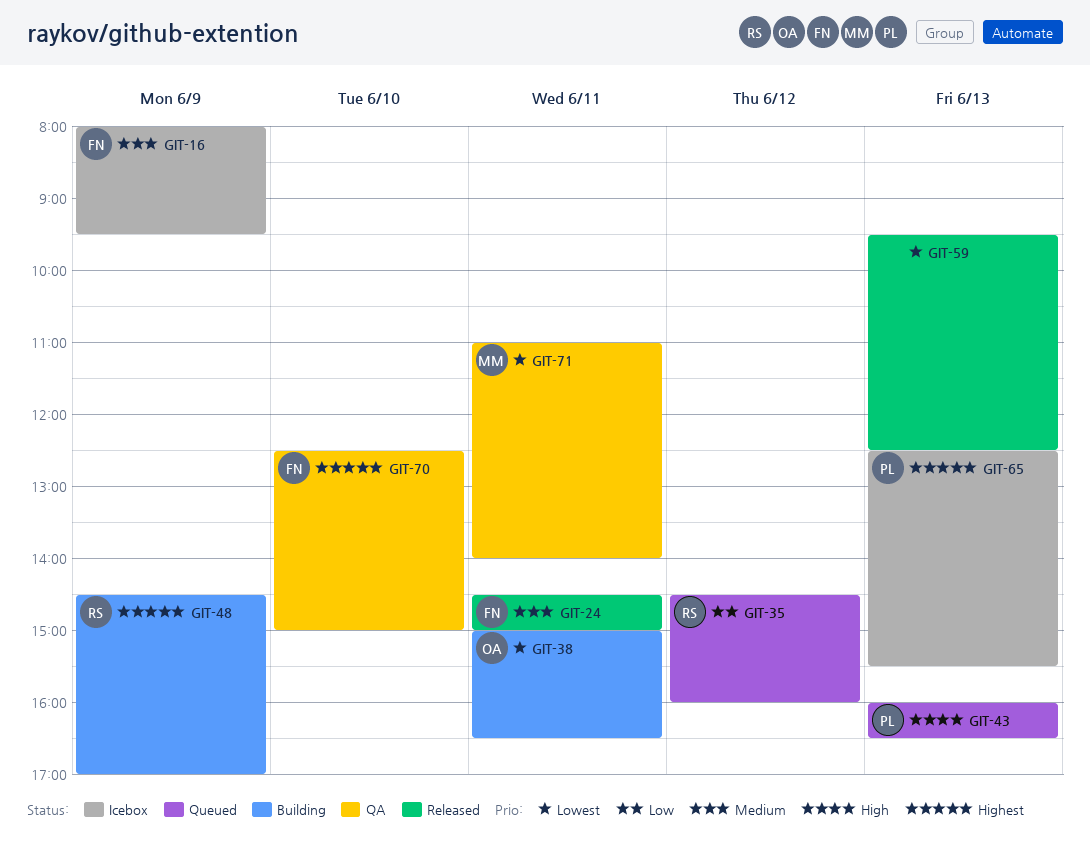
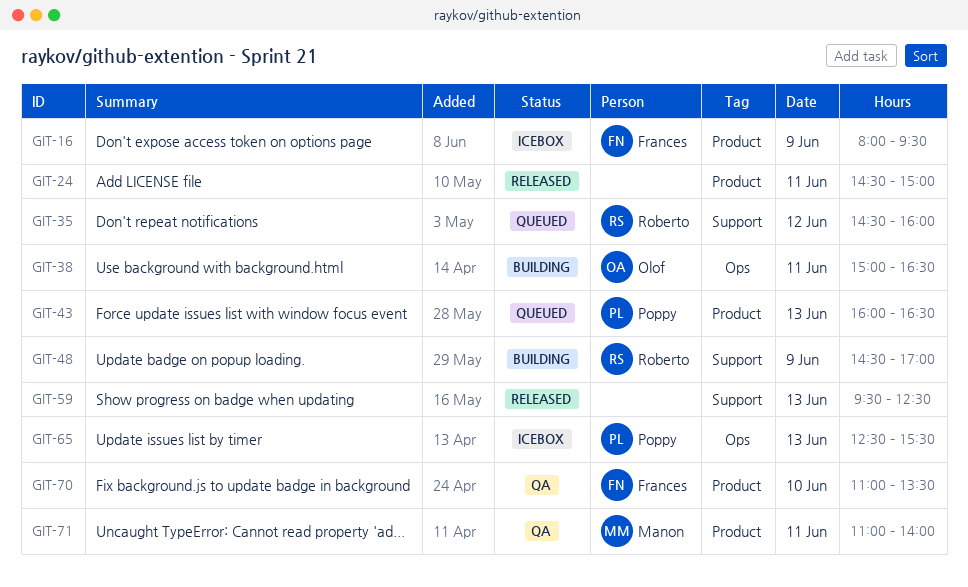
GIT-24, owner: Frances -> none
GIT-70, begins: 12:30 -> 11:00
GIT-70, ends: 15:00 -> 13:30

